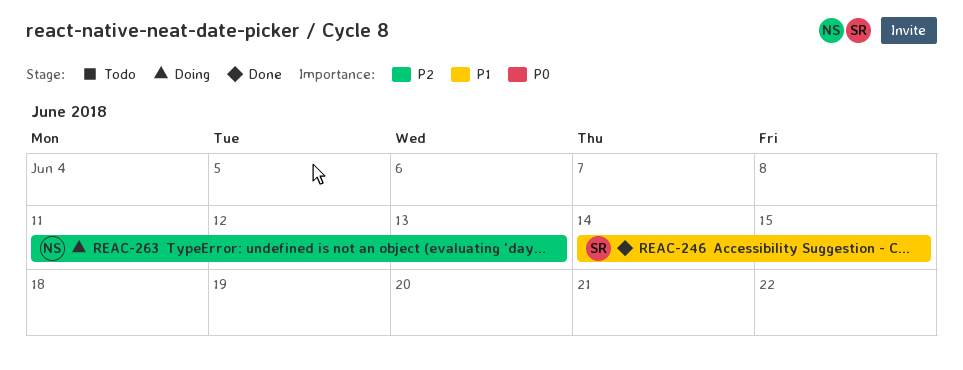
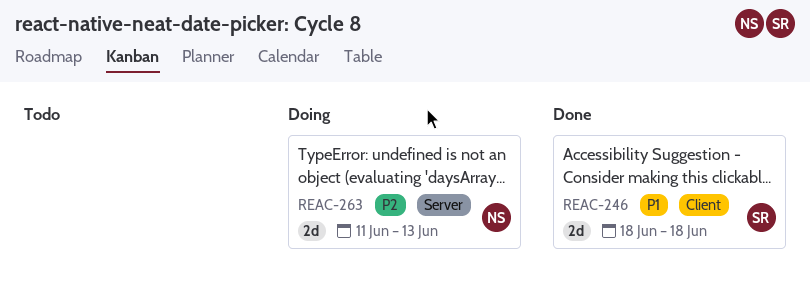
REAC-246, start: Jun 14 -> Jun 18
REAC-246, due: Jun 15 -> Jun 18

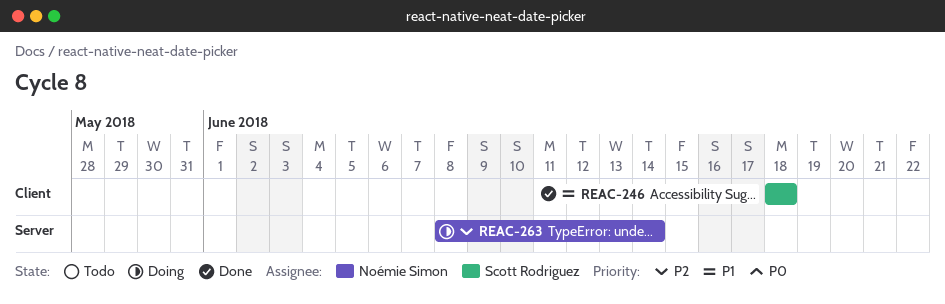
REAC-263, start: Jun 11 -> Jun 8
REAC-263, due: Jun 13 -> Jun 14

